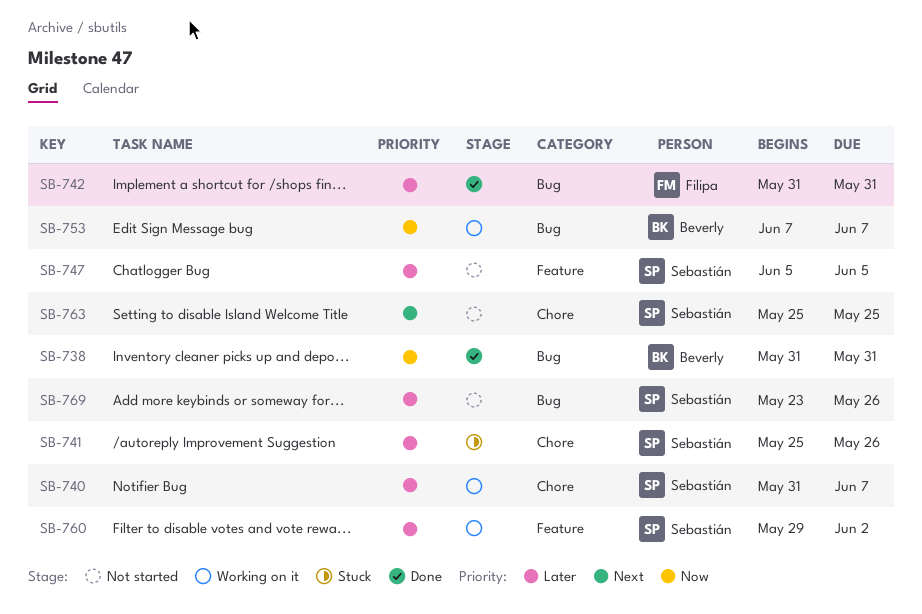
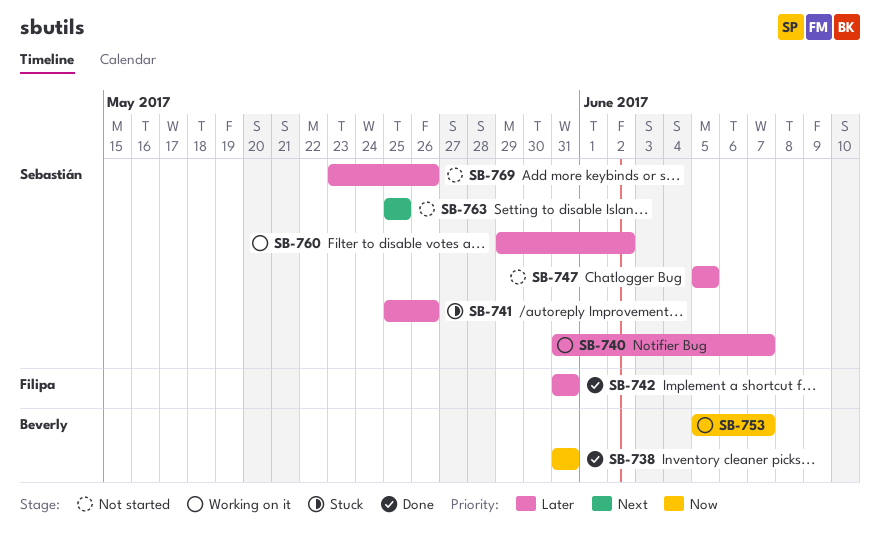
SB-753, start: Jun 7 -> Jun 5

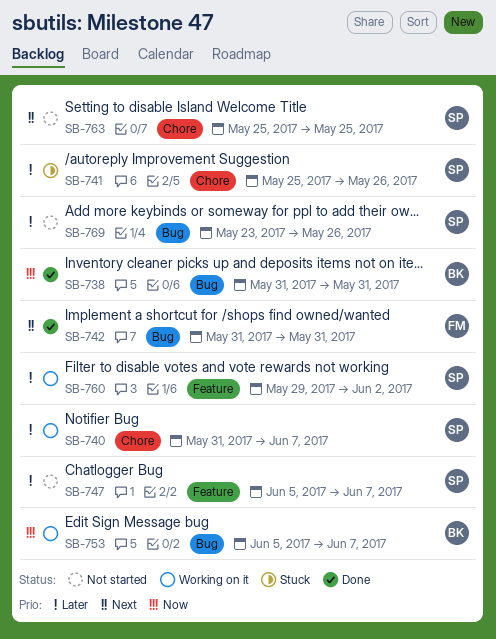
SB-742, priority: Later -> Next
SB-747, due: Jun 5 -> Jun 7

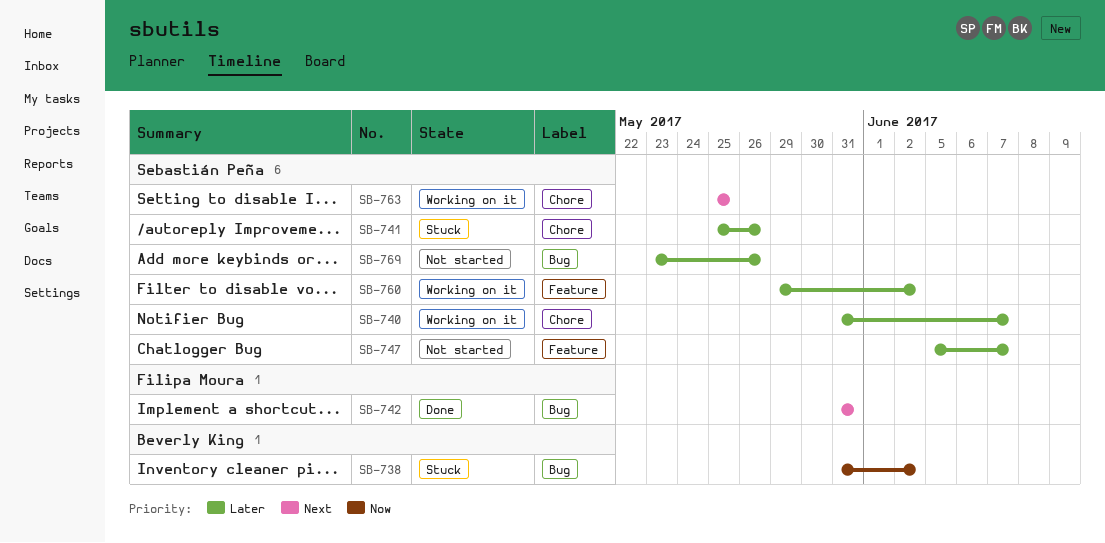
SB-738, status: Done -> Stuck
SB-738, due: May 31 -> Jun 2
SB-753: present -> none
SB-763, status: Not started -> Working on it

